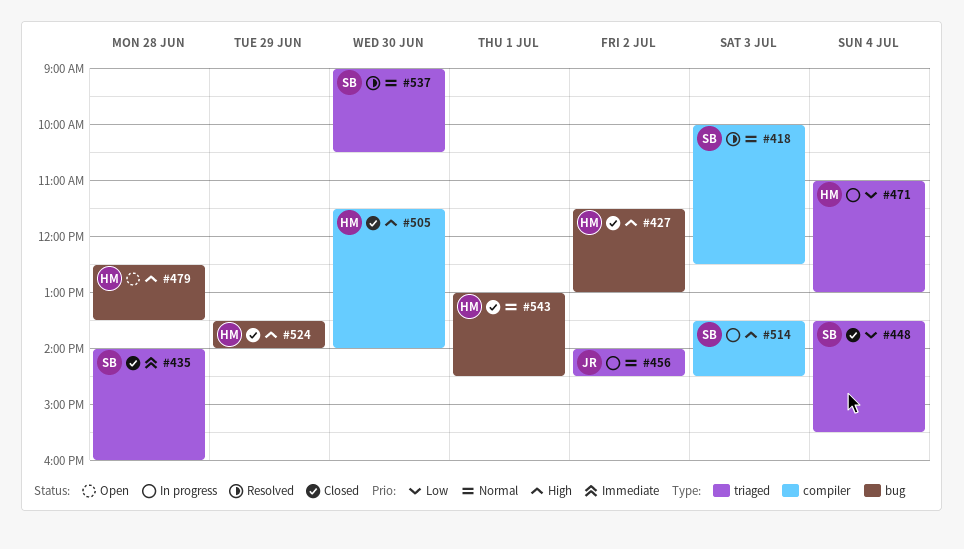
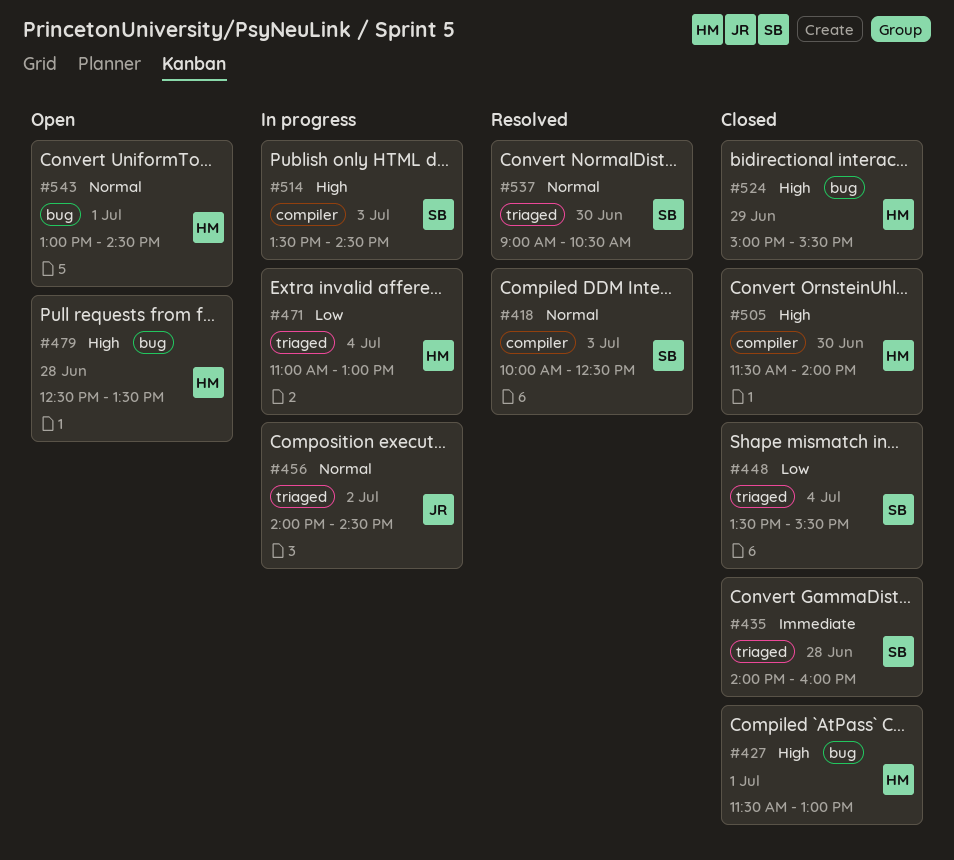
#427, day: Jul 2 -> Jul 1
#524, begins: 13:30 -> 15:00
#524, ends: 14:00 -> 15:30
#543, status: Closed -> Open

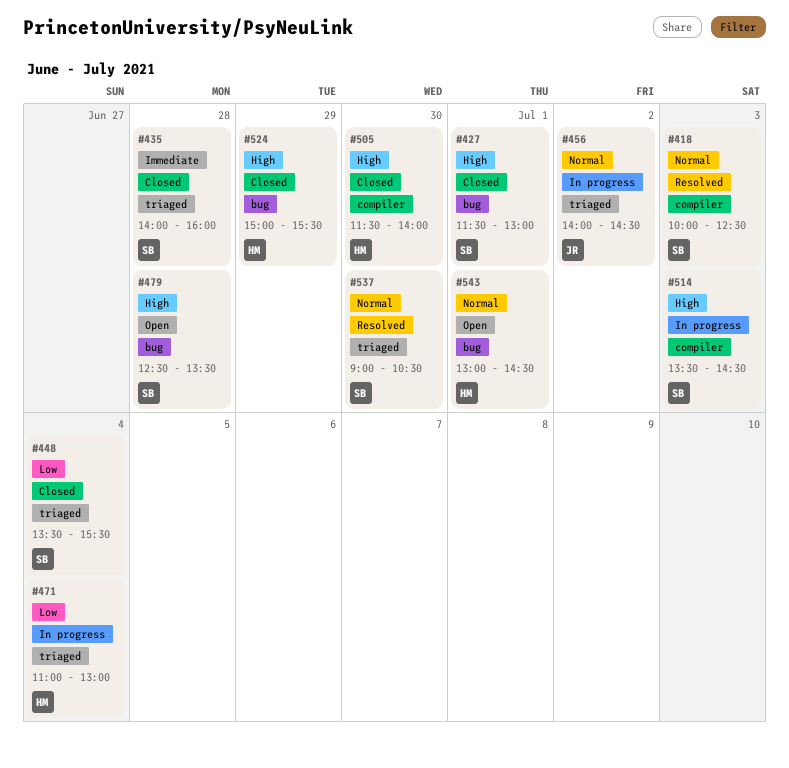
#427, owner: HM -> SB
#479, owner: HM -> SB

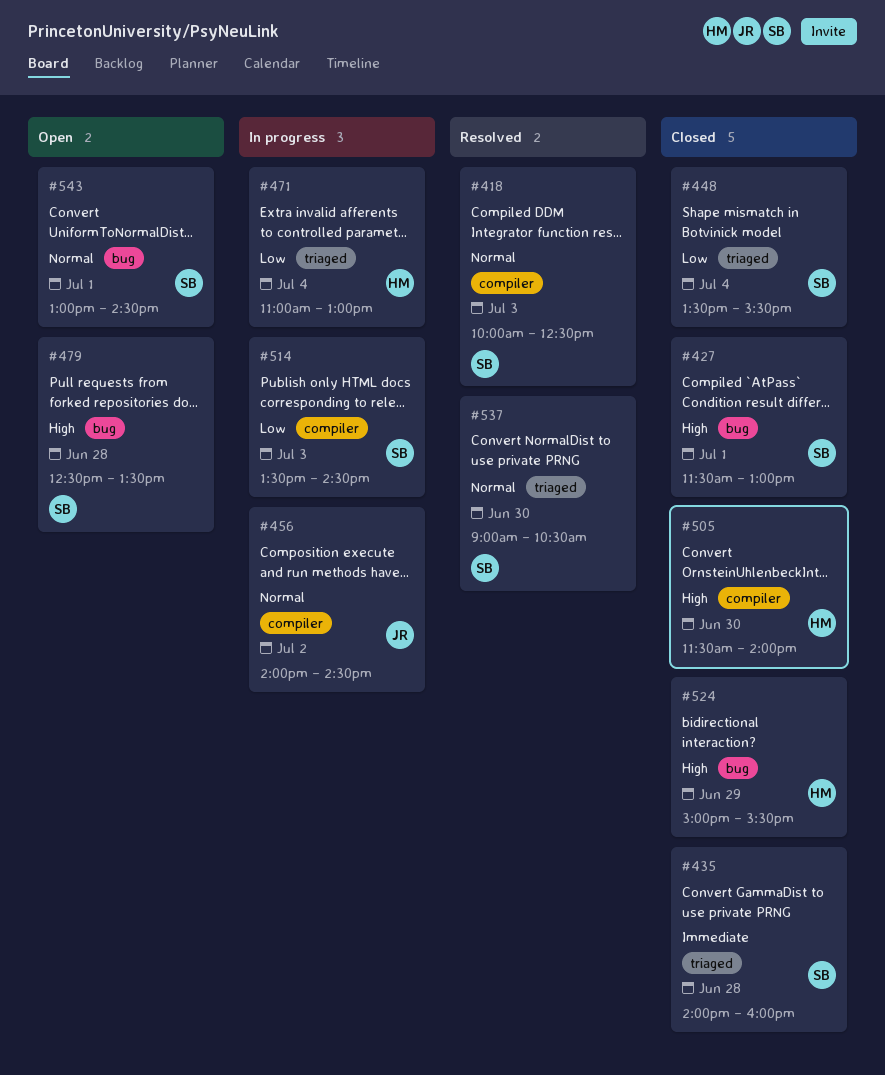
#456, label: triaged -> compiler
#514, priority: High -> Low
#543, owner: HM -> SB

